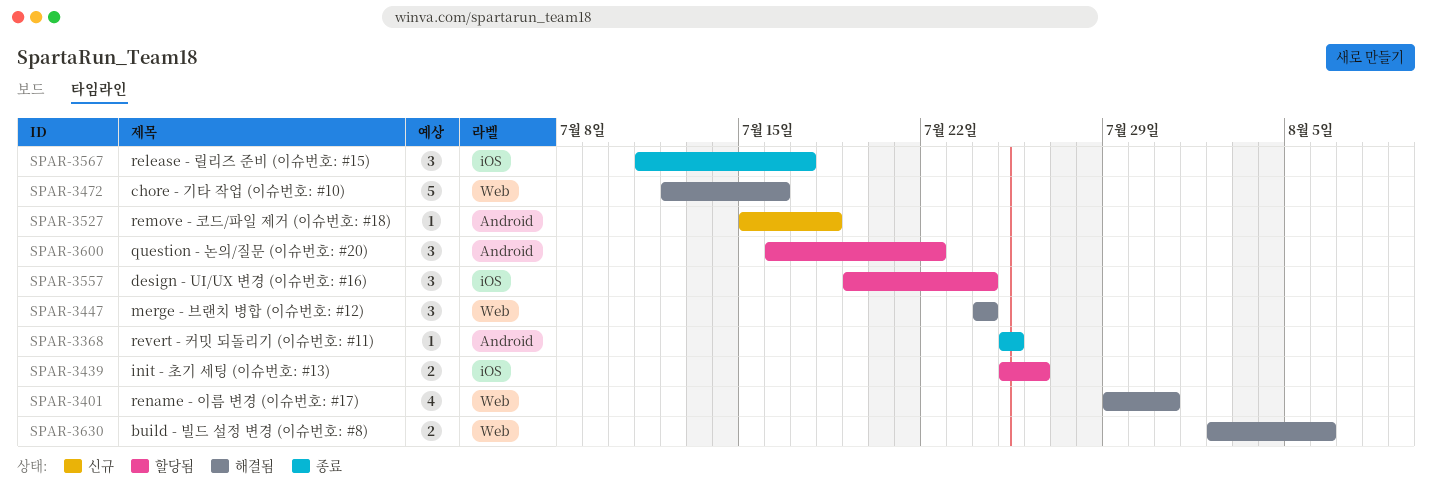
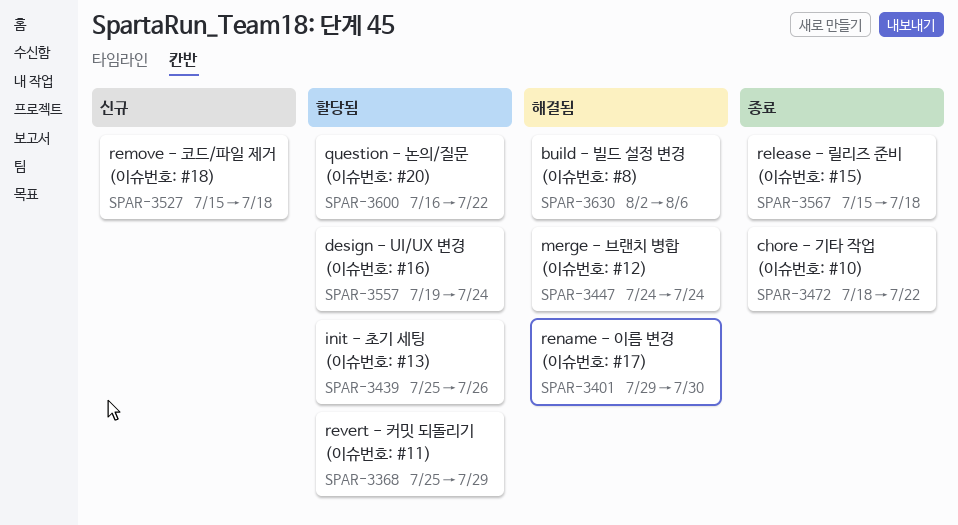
SPAR-3368, status: 종료 -> 할당됨
SPAR-3368, due: Jul 25 -> Jul 29
SPAR-3401, due: Jul 31 -> Jul 30
SPAR-3472, status: 해결됨 -> 종료
SPAR-3472, start: Jul 12 -> Jul 18
SPAR-3472, due: Jul 16 -> Jul 22
SPAR-3567, start: Jul 11 -> Jul 15
SPAR-3567, due: Jul 17 -> Jul 18

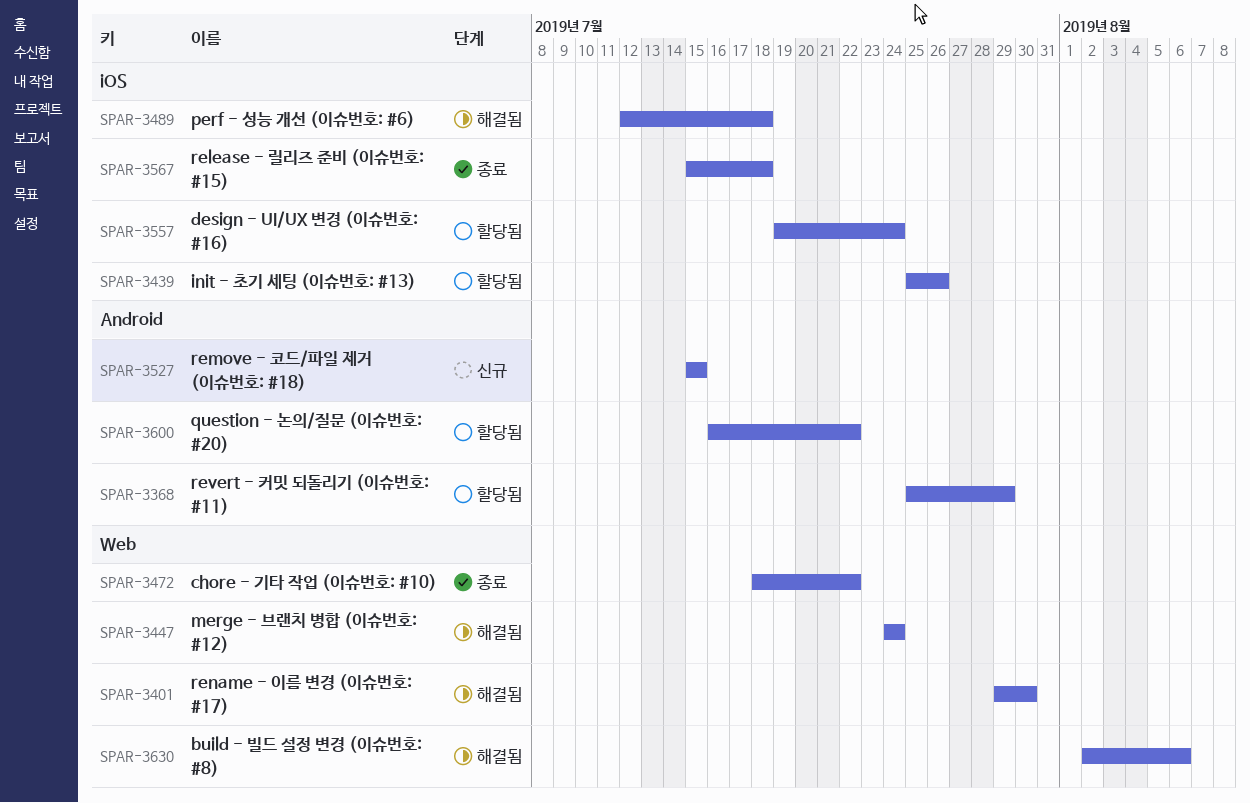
SPAR-3489: none -> present
SPAR-3527, due: Jul 18 -> Jul 15

